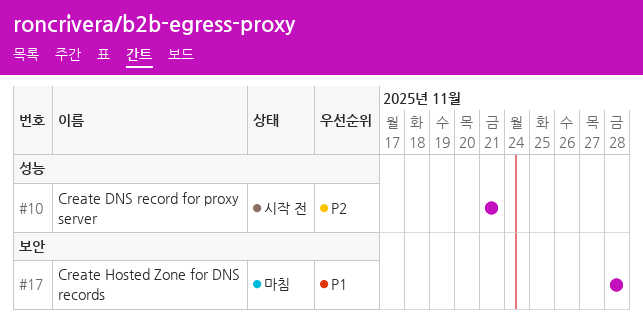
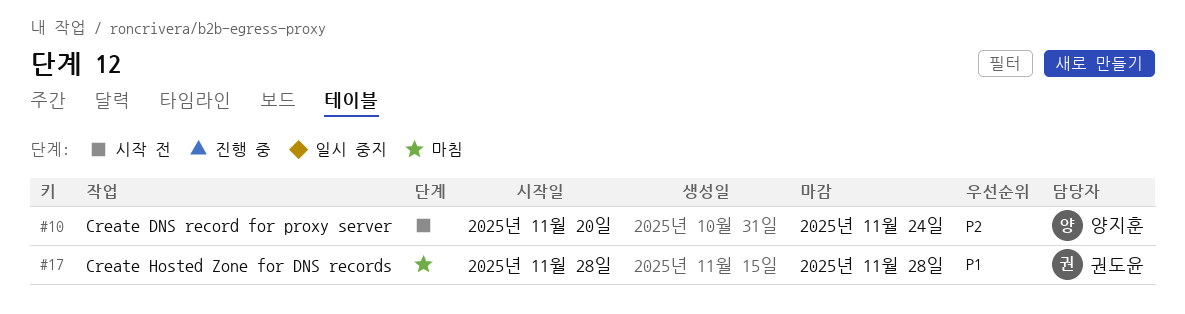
#10, start: Nov 21 -> Nov 20
#10, due: Nov 21 -> Nov 24

